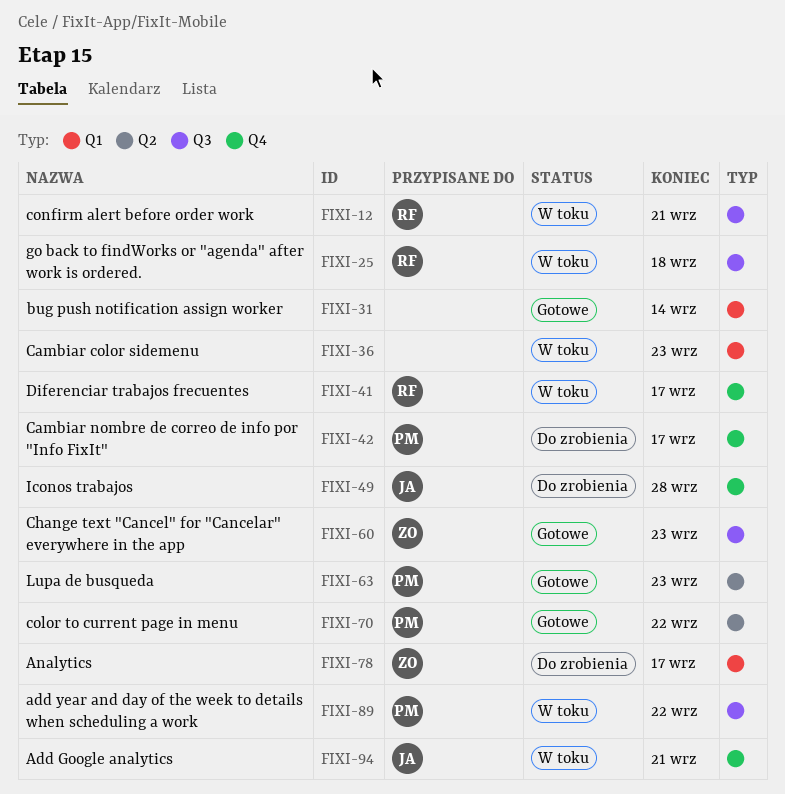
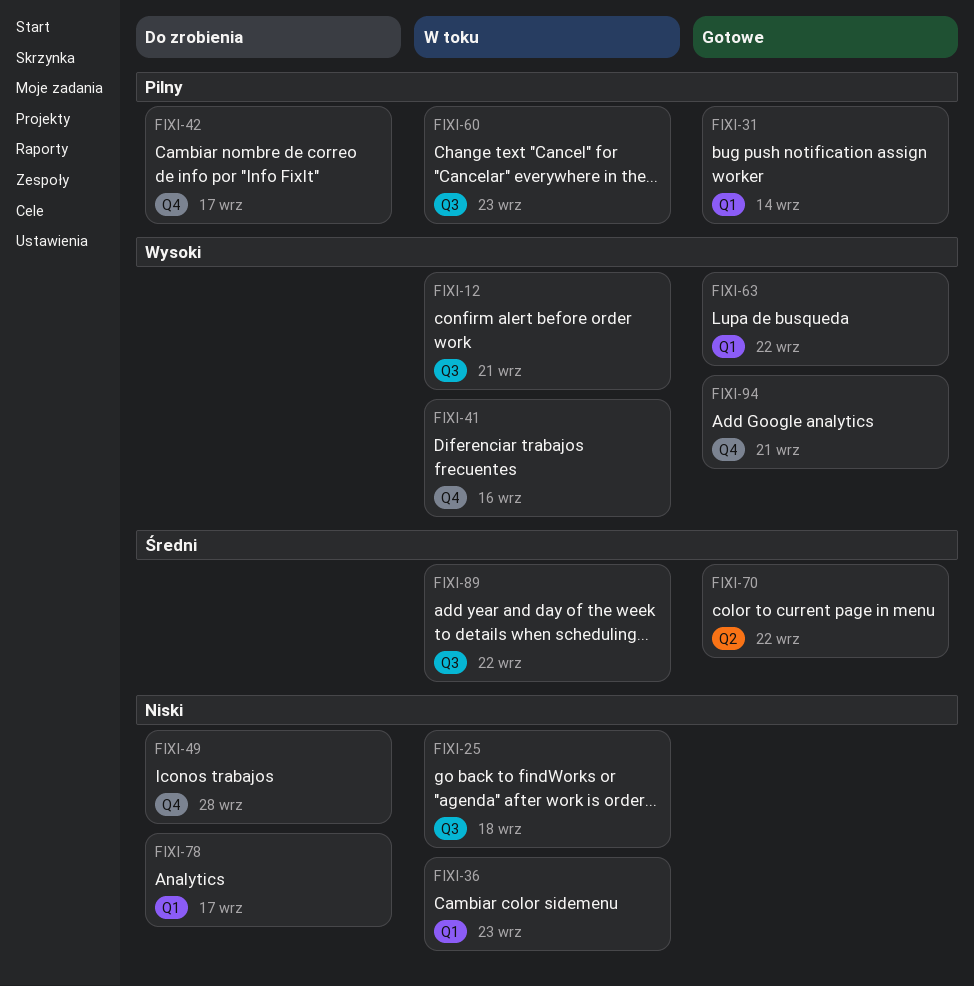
FIXI-41, due: Sep 17 -> Sep 16
FIXI-60, status: Gotowe -> W toku
FIXI-63, label: Q2 -> Q1
FIXI-63, due: Sep 23 -> Sep 22
FIXI-94, status: W toku -> Gotowe

